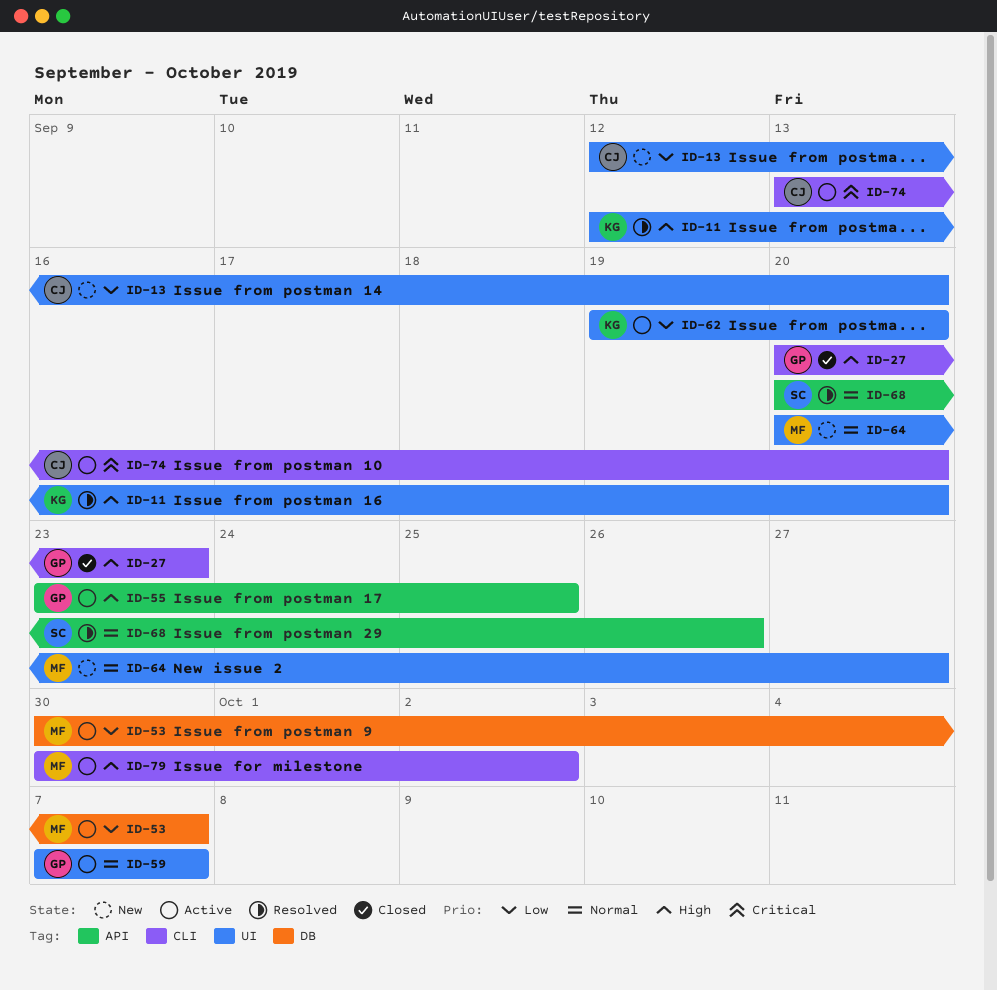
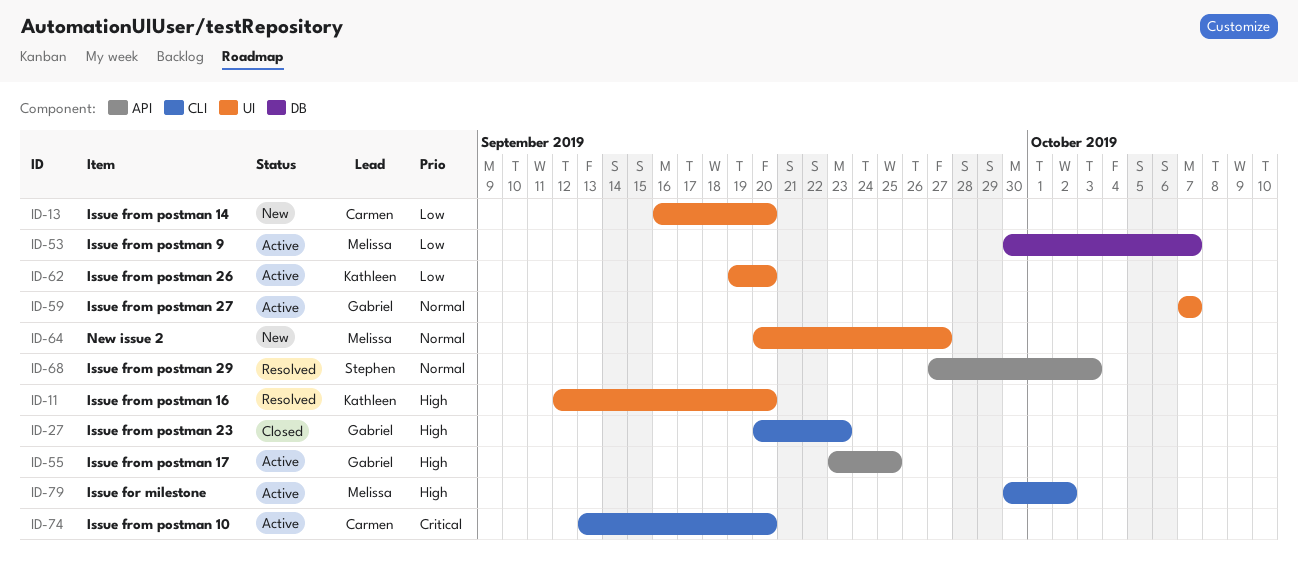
ID-13, start: Sep 12 -> Sep 16
ID-68, start: Sep 20 -> Sep 27
ID-68, due: Sep 26 -> Oct 3

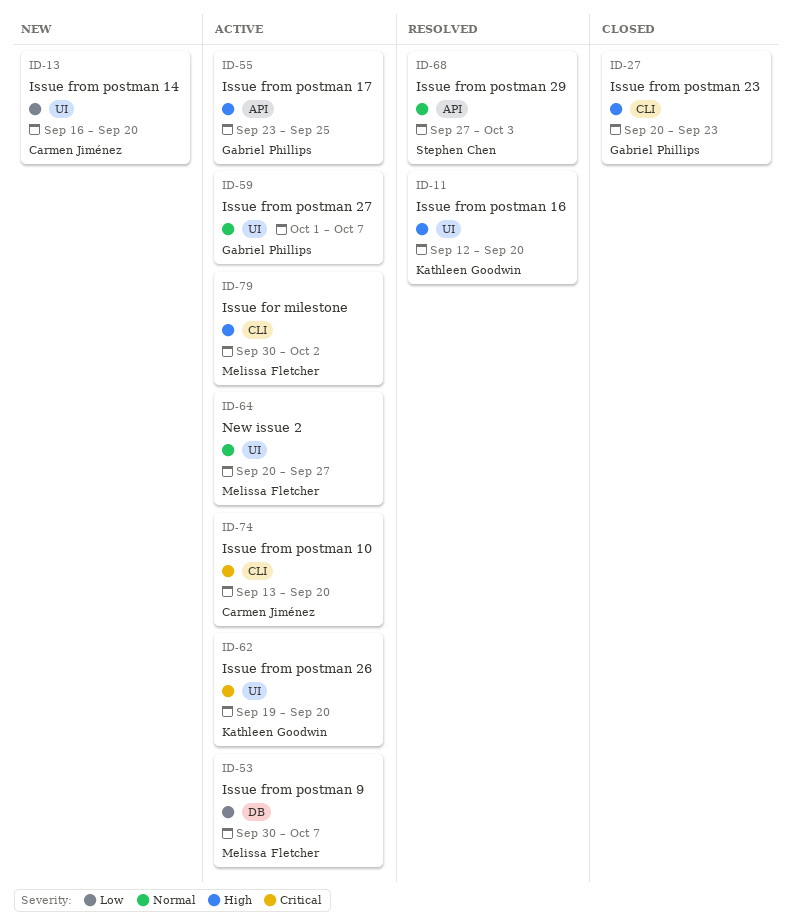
ID-59, start: Oct 7 -> Oct 1
ID-62, priority: Low -> Critical
ID-64, status: New -> Active

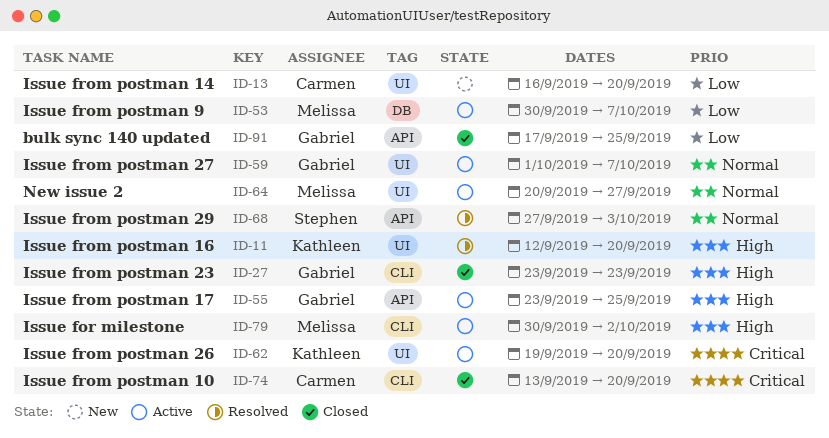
ID-27, start: Sep 20 -> Sep 23
ID-74, status: Active -> Closed
ID-91: none -> present

